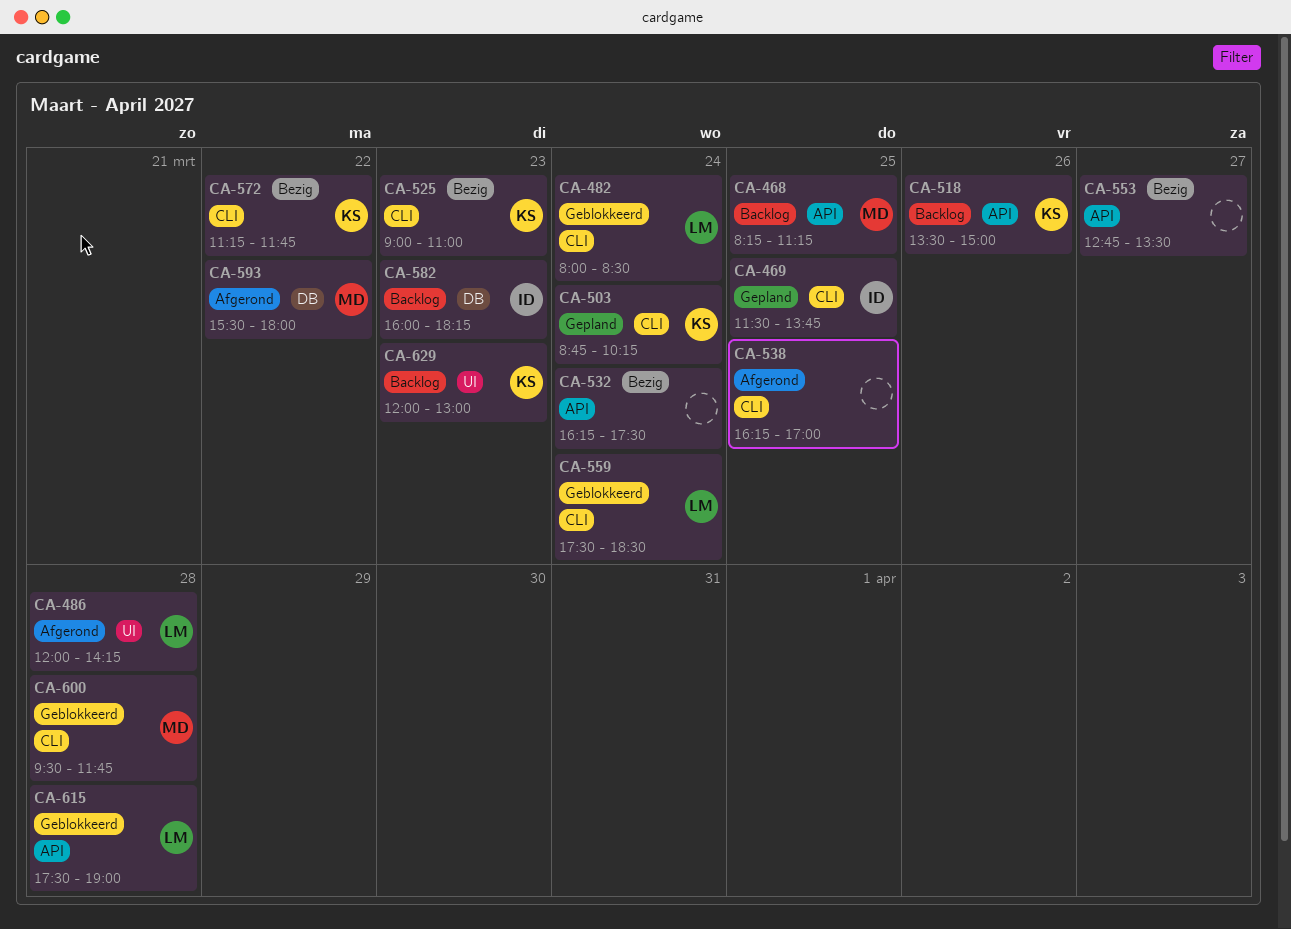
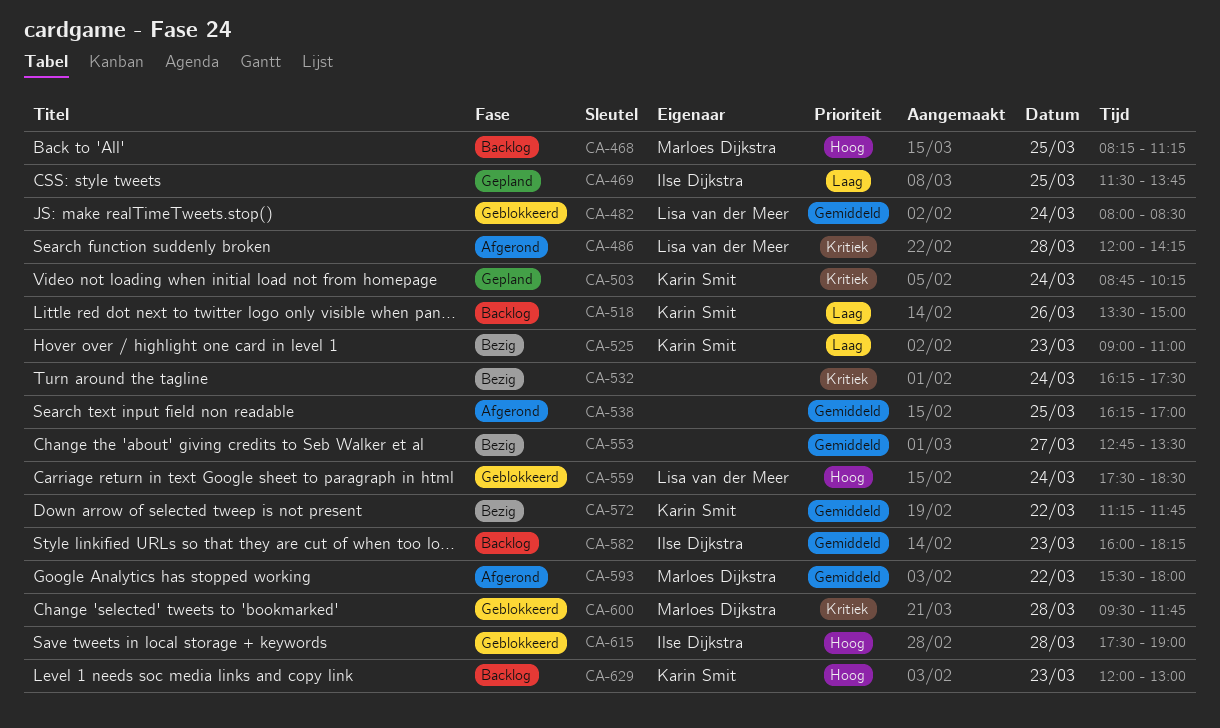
CA-615, owner: Lisa van der Meer -> Ilse Dijkstra

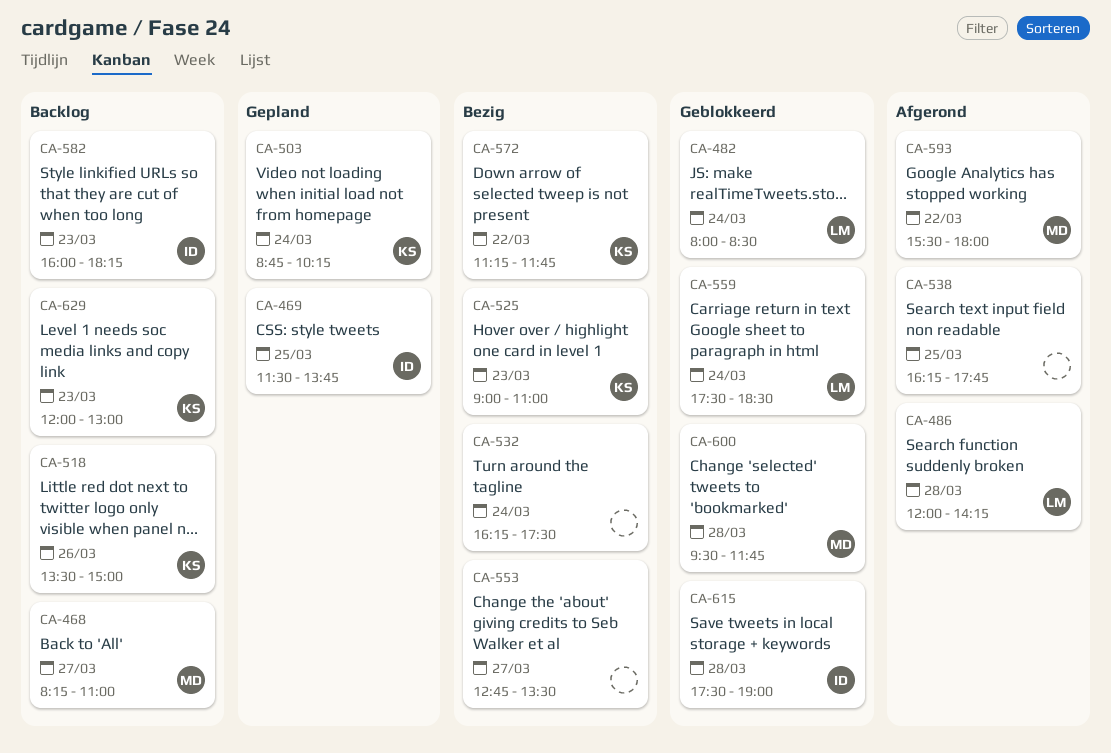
CA-468, day: Mar 25 -> Mar 27
CA-468, ends: 11:15 -> 11:00
CA-538, ends: 17:00 -> 17:45

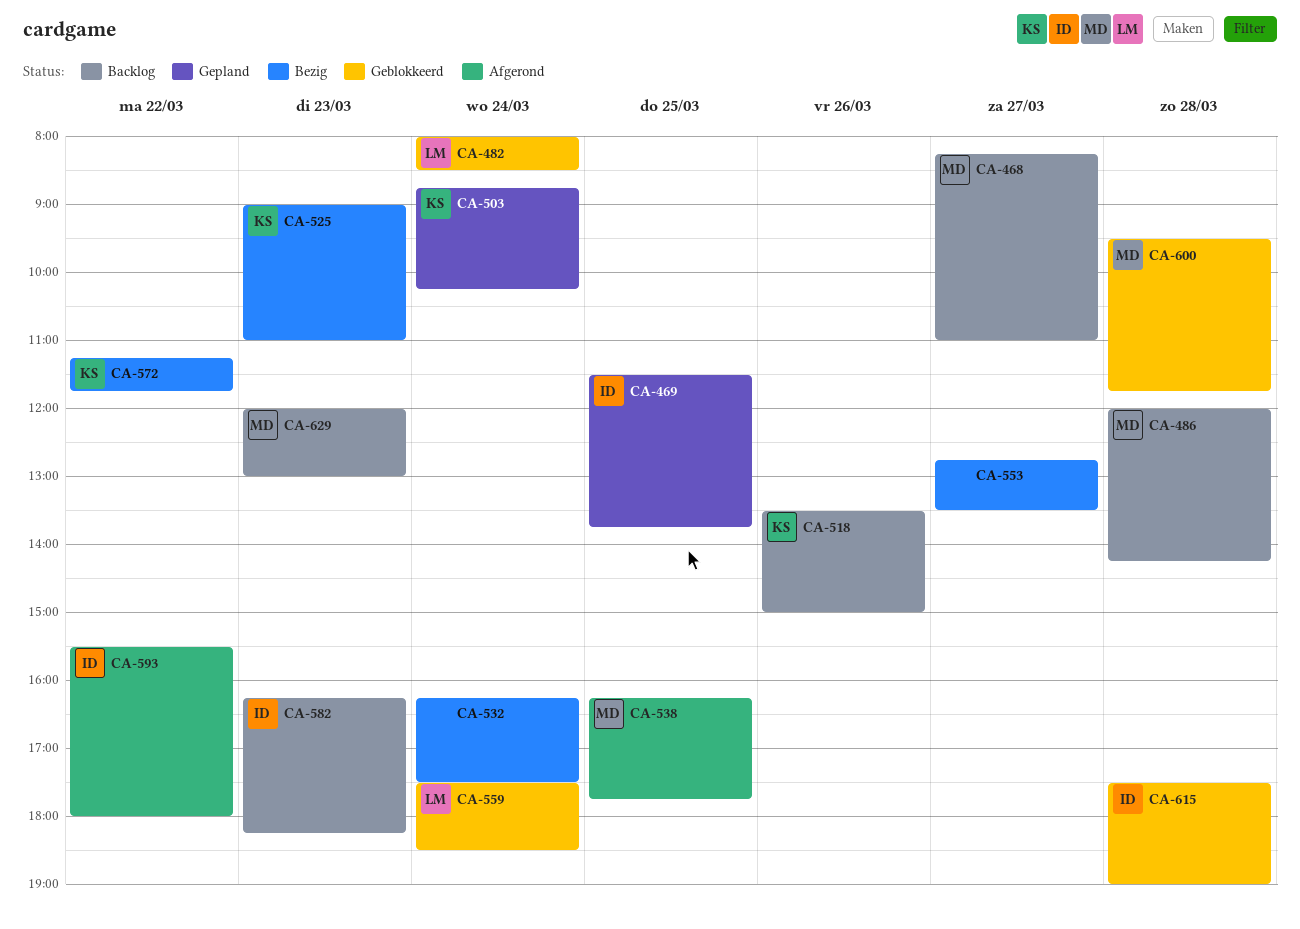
CA-486, status: Afgerond -> Backlog
CA-486, owner: LM -> MD
CA-538, owner: none -> MD
CA-582, begins: 16:00 -> 16:15
CA-593, owner: MD -> ID
CA-629, owner: KS -> MD

